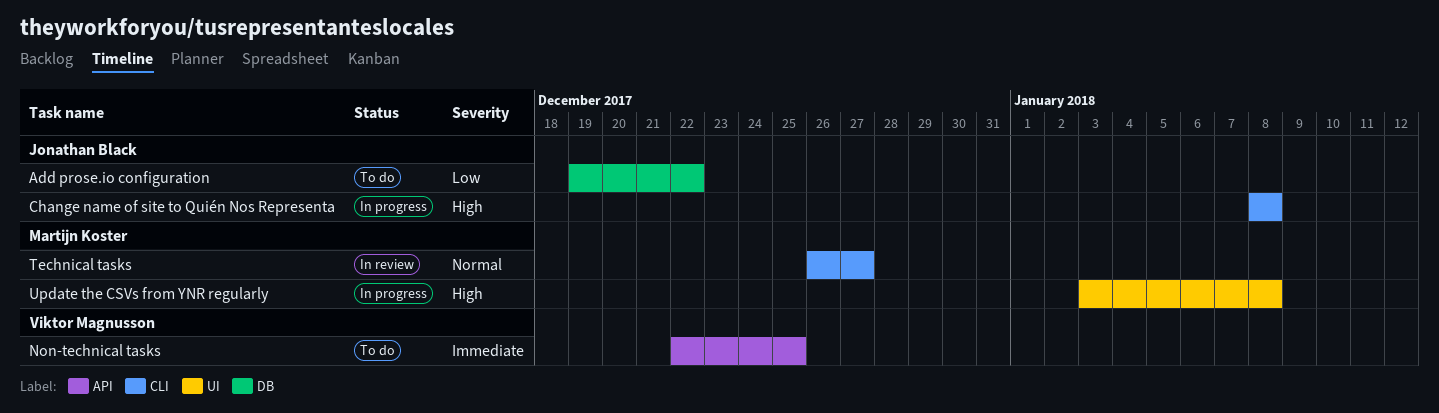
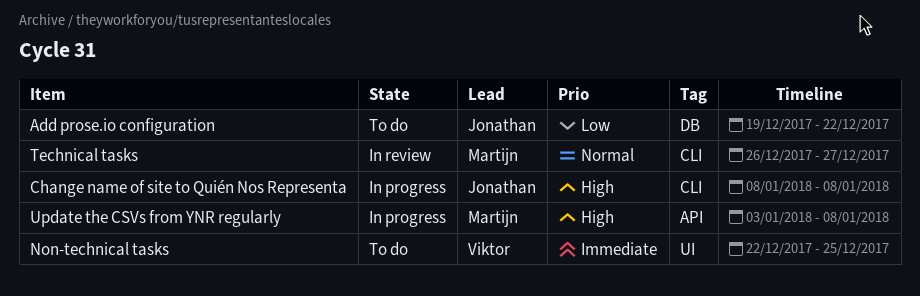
Non-technical tasks, label: API -> UI
Update the CSVs from YNR regularly, label: UI -> API

